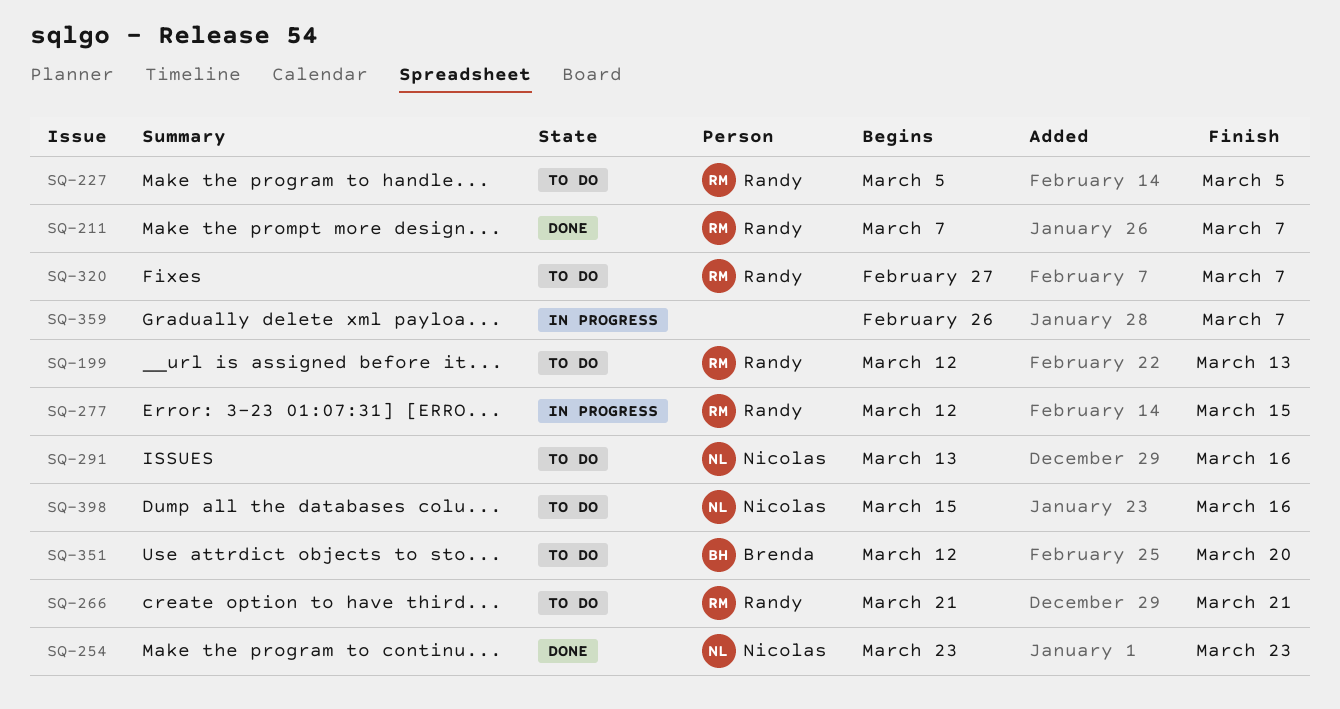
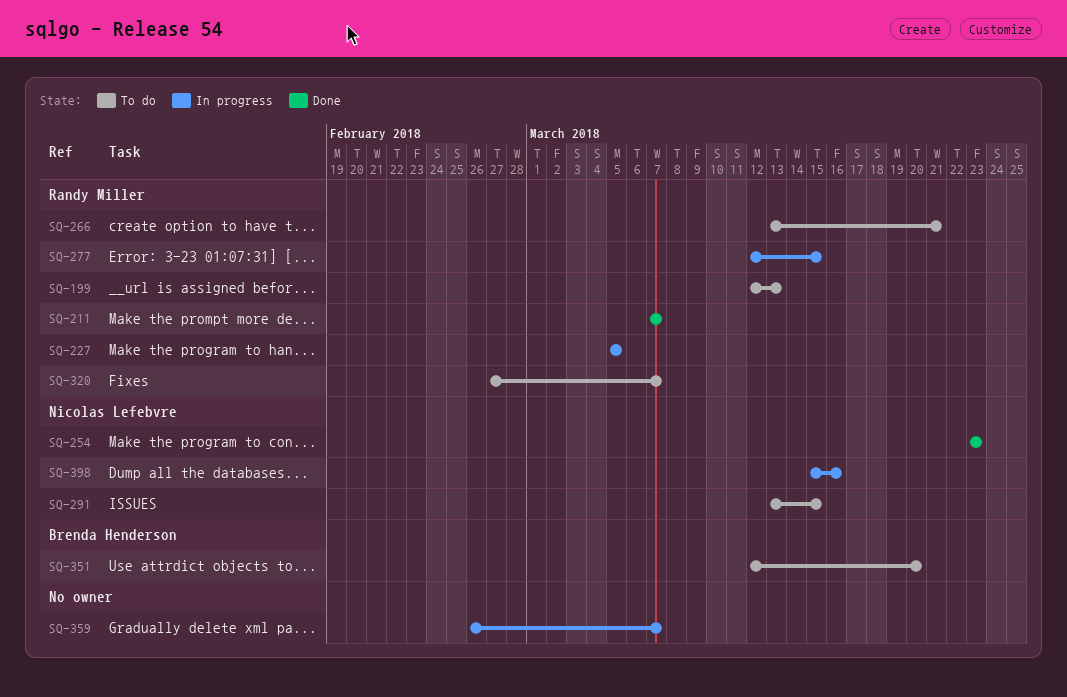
SQ-227, status: To do -> In progress
SQ-266, start: Mar 21 -> Mar 13
SQ-291, due: Mar 16 -> Mar 15
SQ-398, status: To do -> In progress

